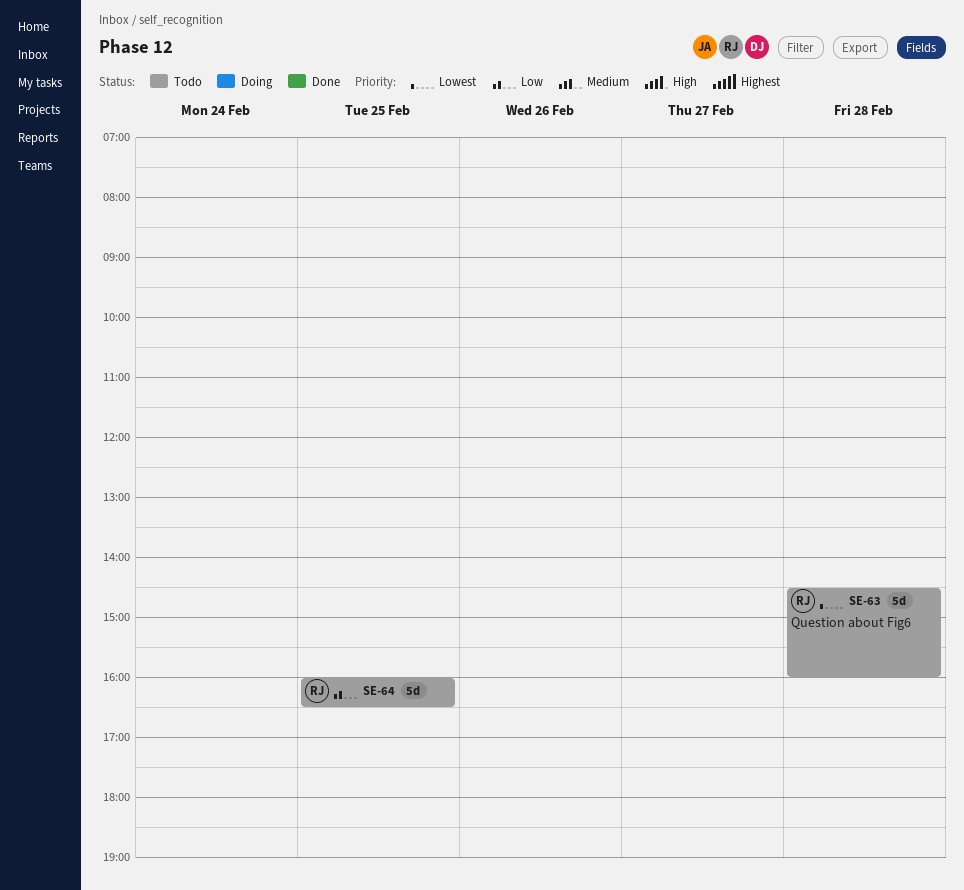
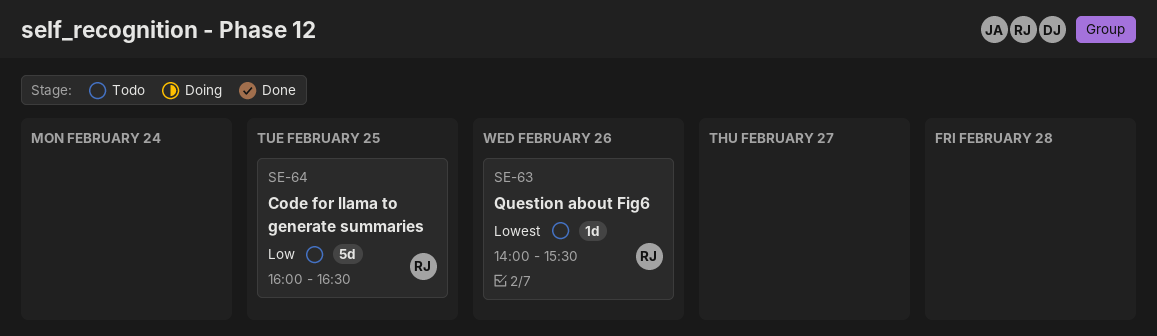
SE-63, estimate: 5d -> 1d
SE-63, day: Feb 28 -> Feb 26
SE-63, begins: 14:30 -> 14:00
SE-63, ends: 16:00 -> 15:30

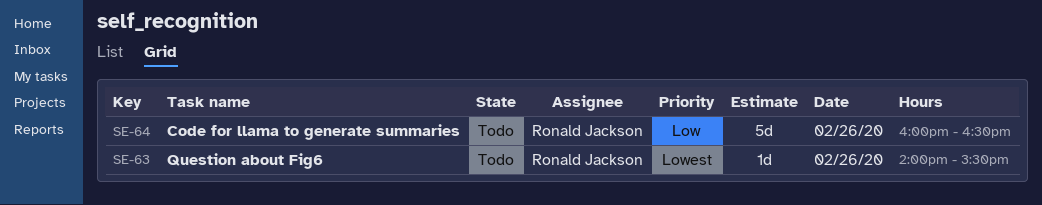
SE-64, day: Feb 25 -> Feb 26

